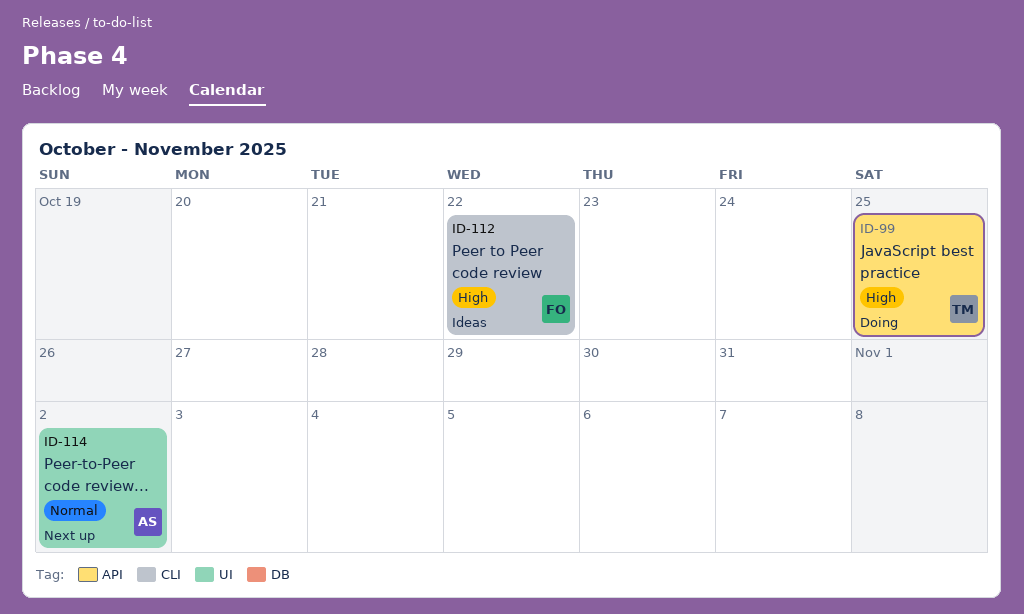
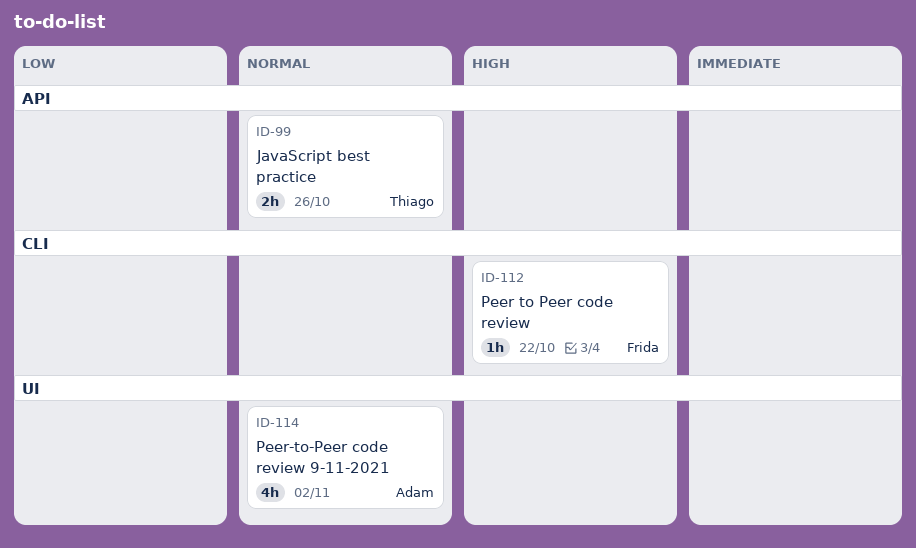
ID-99, priority: High -> Normal
ID-99, due: Oct 25 -> Oct 26

